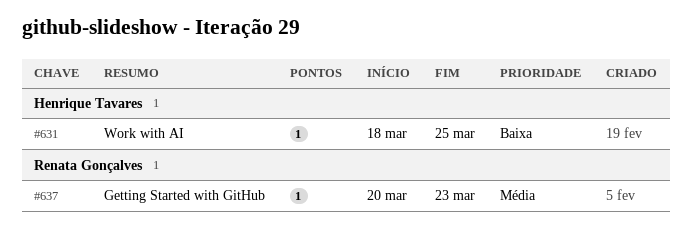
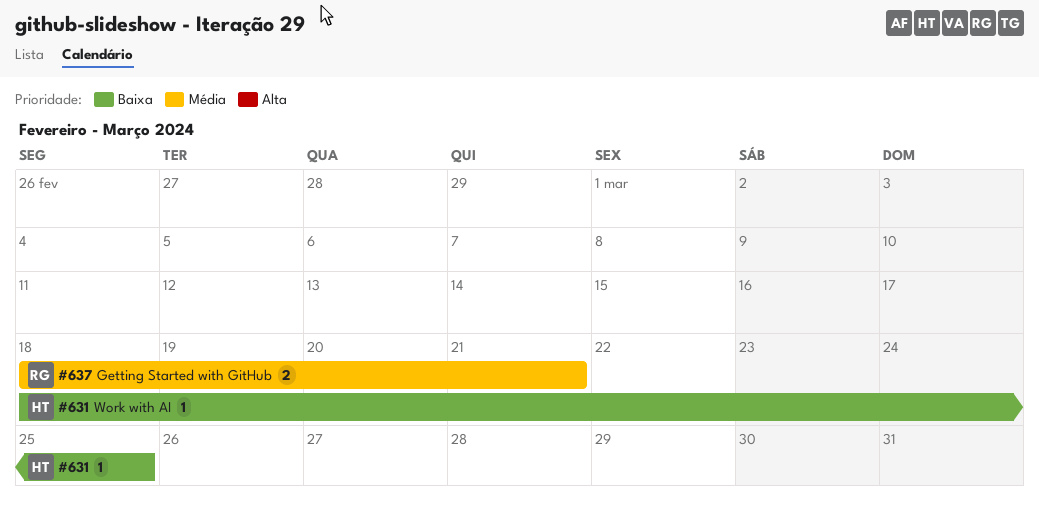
#637, estimate: 1 -> 2
#637, start: Mar 20 -> Mar 18
#637, due: Mar 23 -> Mar 21

